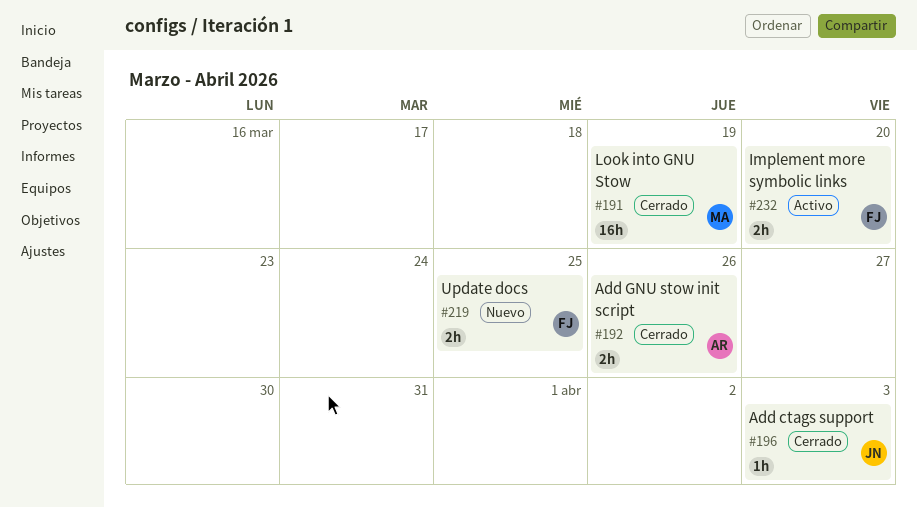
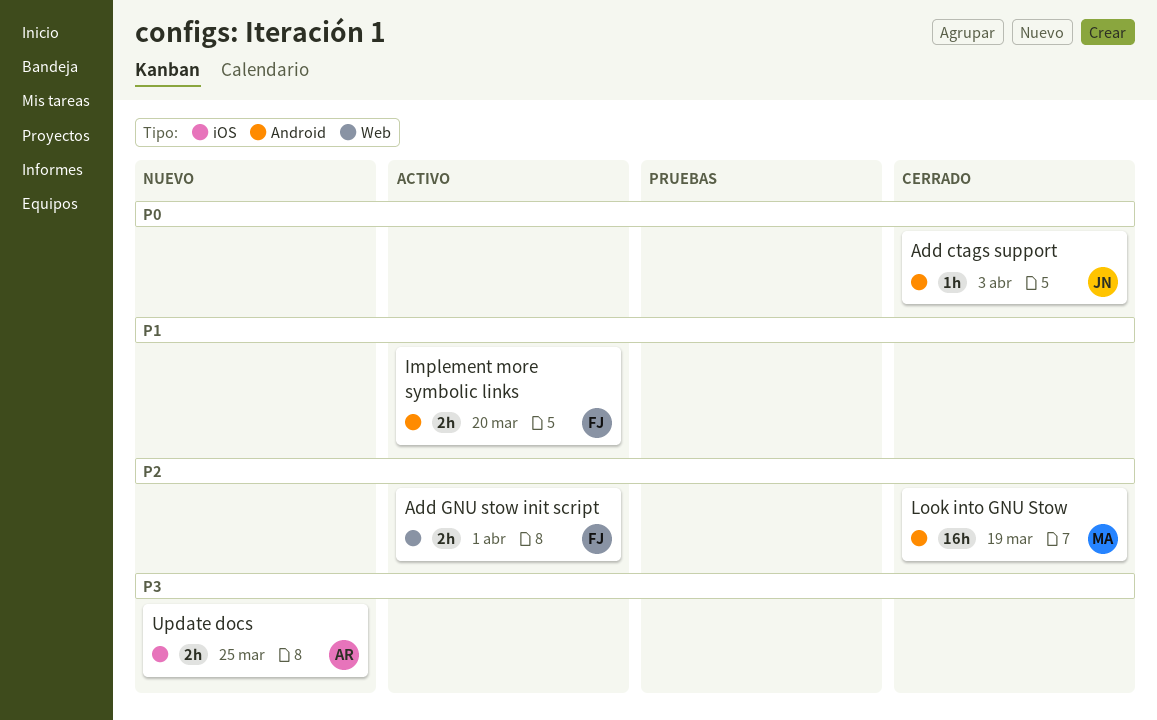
Add GNU stow init script, status: Cerrado -> Activo
Add GNU stow init script, owner: AR -> FJ
Add GNU stow init script, due: Mar 26 -> Apr 1
Update docs, owner: FJ -> AR

